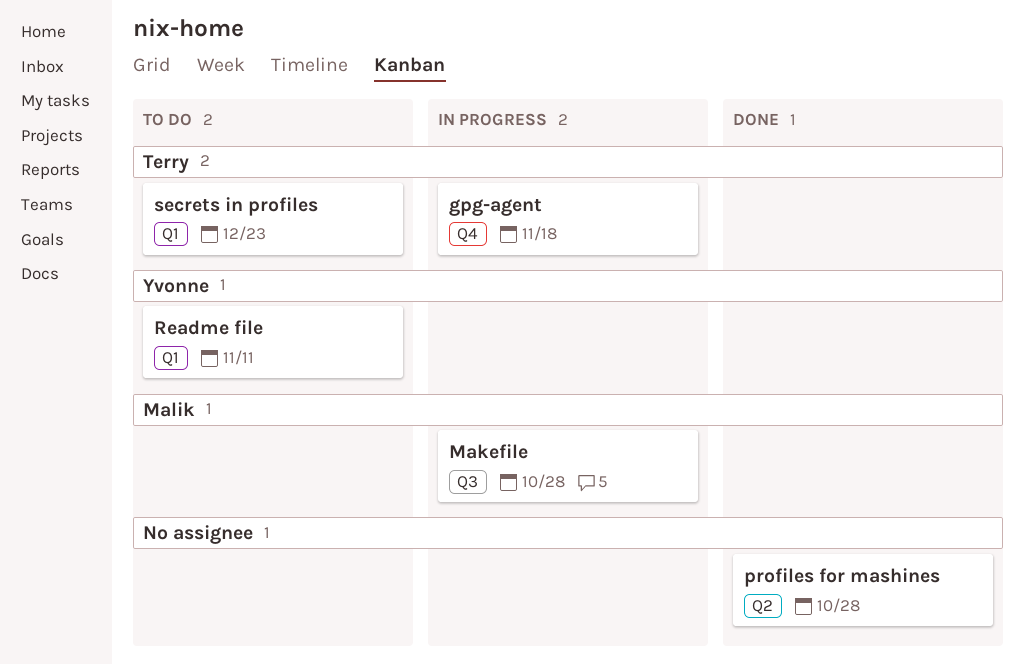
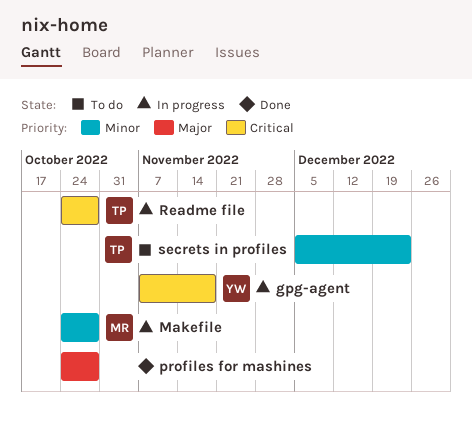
gpg-agent, owner: Terry -> Yvonne
Readme file, status: To do -> In progress
Readme file, owner: Yvonne -> Terry
Readme file, due: Nov 11 -> Oct 28

